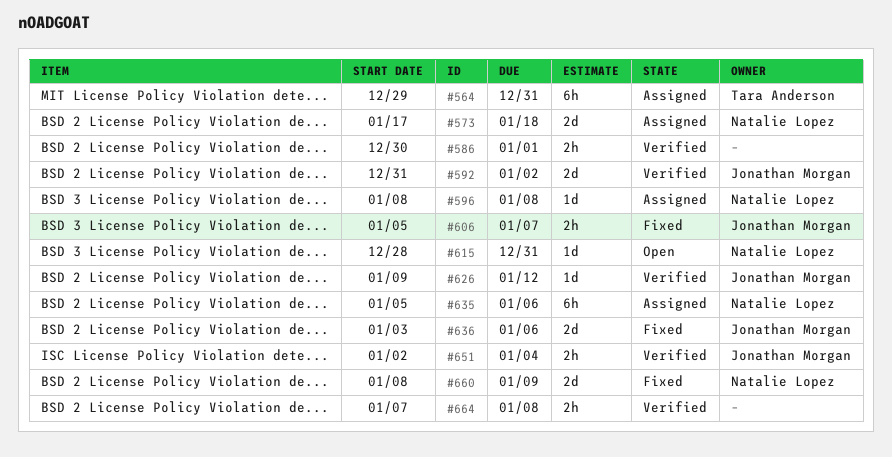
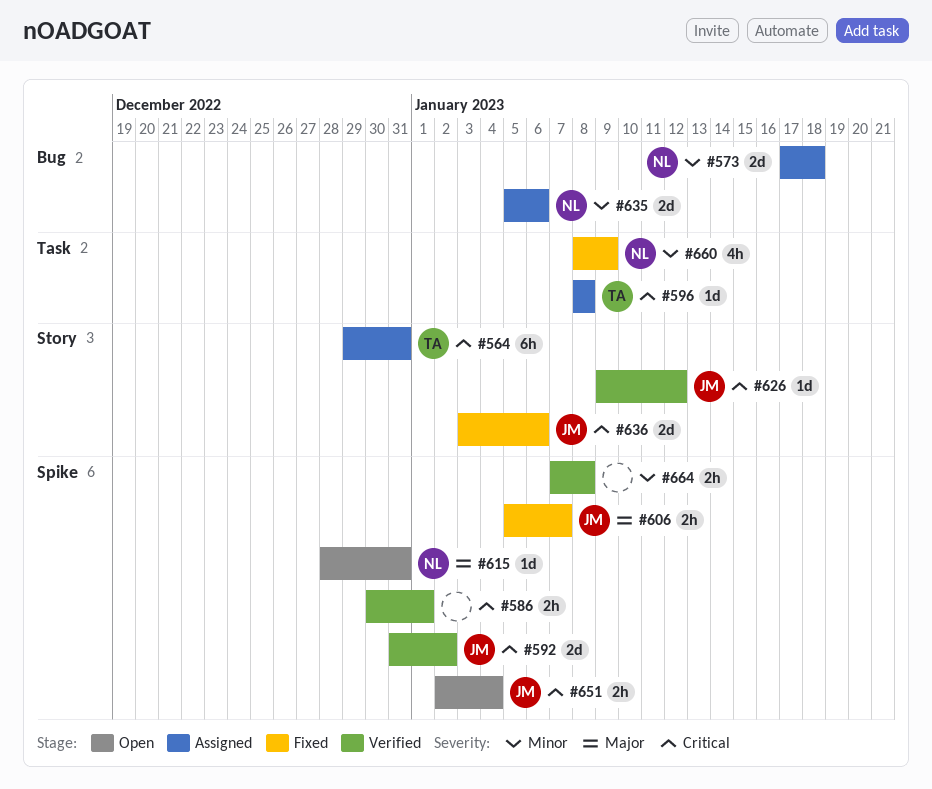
#596, owner: Natalie Lopez -> Tara Anderson
#635, estimate: 6h -> 2d
#651, status: Verified -> Open
#660, estimate: 2d -> 4h

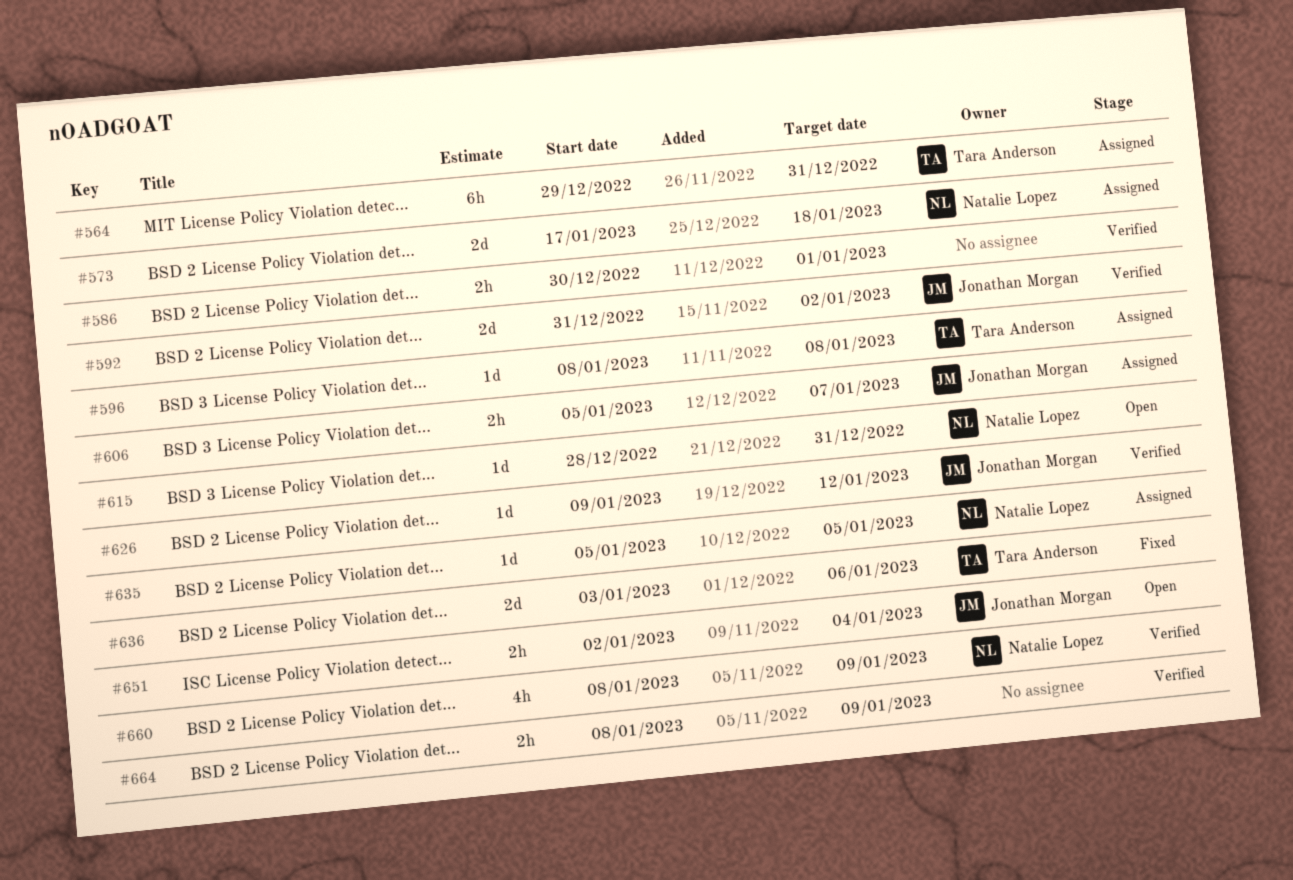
#606, status: Fixed -> Assigned
#635, estimate: 2d -> 1d
#635, due: Jan 6 -> Jan 5
#636, owner: Jonathan Morgan -> Tara Anderson
#660, status: Fixed -> Verified
#664, start: Jan 7 -> Jan 8
#664, due: Jan 8 -> Jan 9

